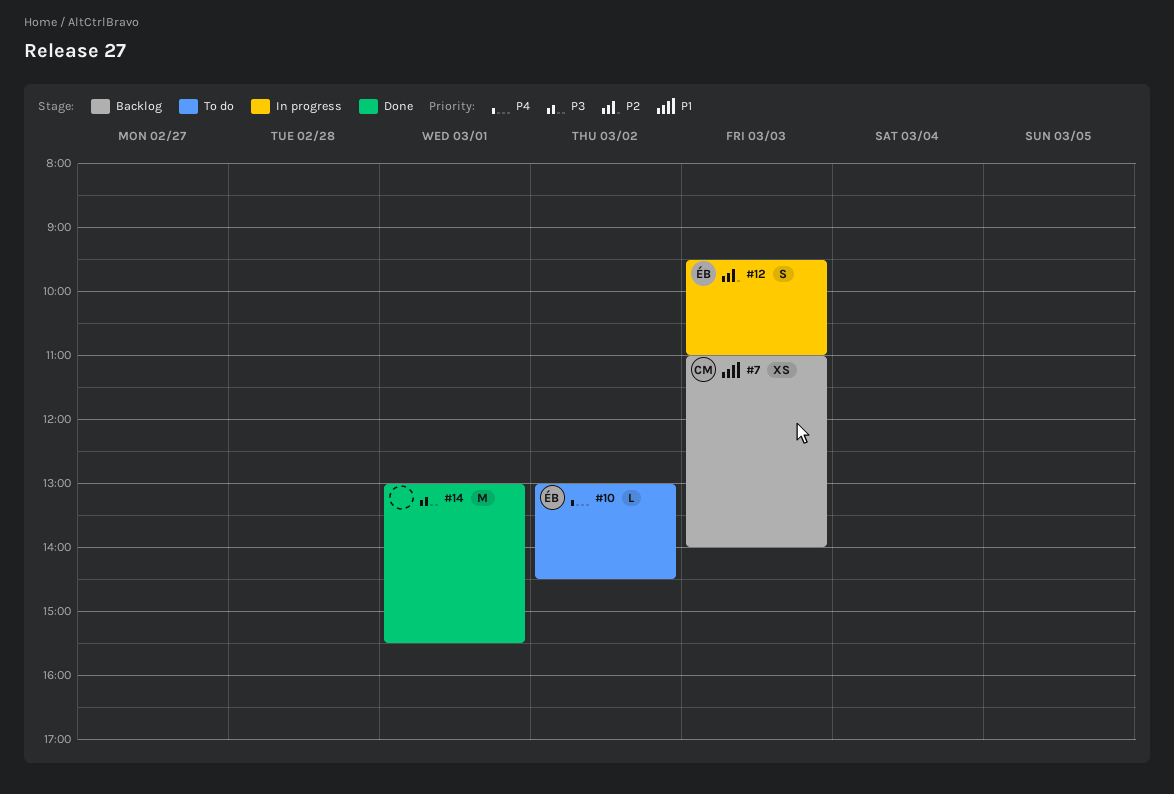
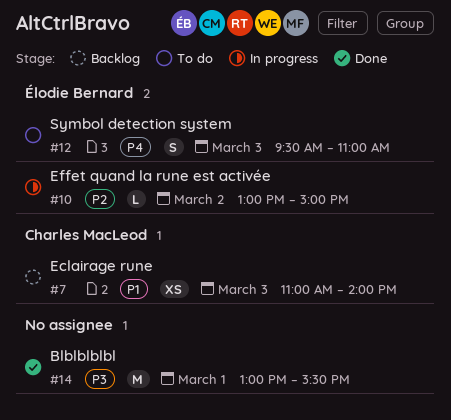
#10, status: To do -> In progress
#10, priority: P4 -> P2
#10, ends: 14:30 -> 15:00
#12, status: In progress -> To do
#12, priority: P2 -> P4

